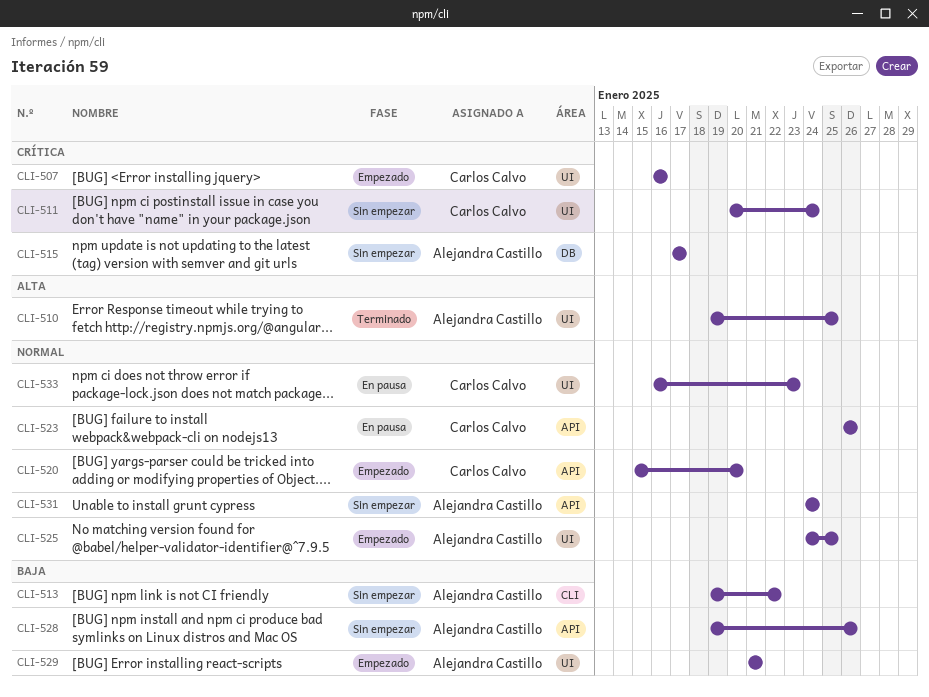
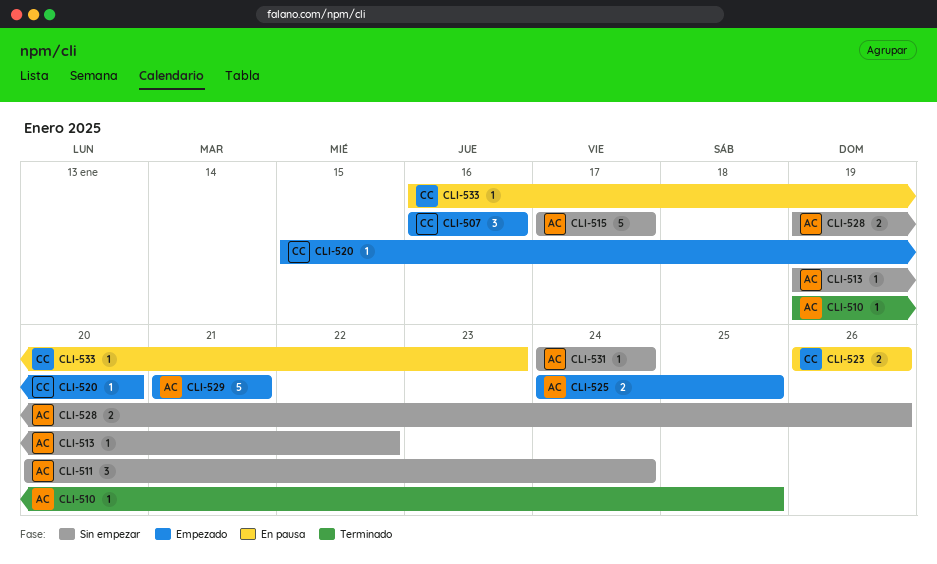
CLI-511, owner: Carlos Calvo -> Alejandra Castillo

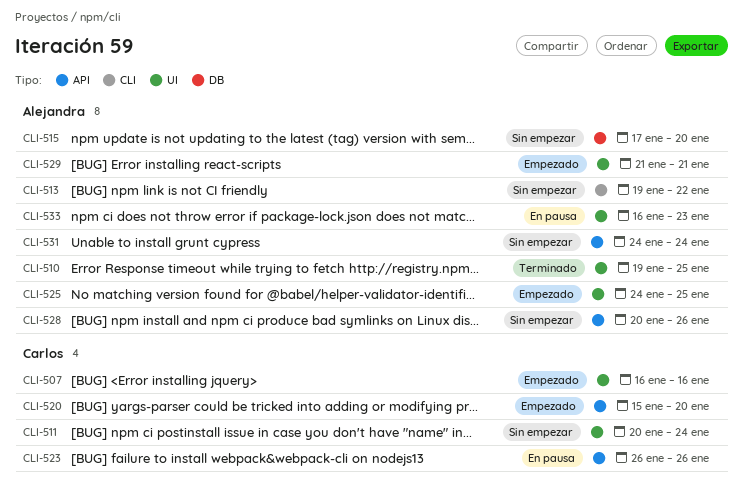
CLI-511, owner: Alejandra -> Carlos
CLI-515, due: Jan 17 -> Jan 20
CLI-528, start: Jan 19 -> Jan 20
CLI-533, owner: Carlos -> Alejandra

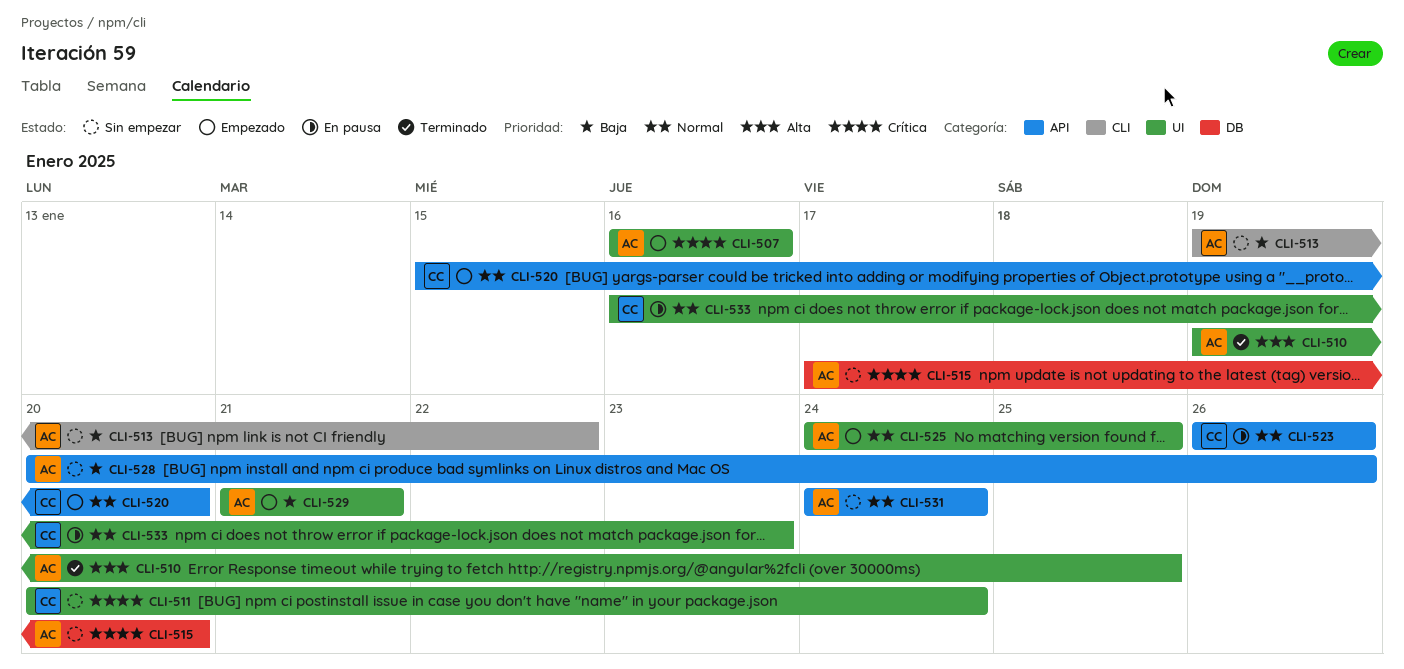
CLI-507, owner: Carlos -> Alejandra
CLI-533, owner: Alejandra -> Carlos

